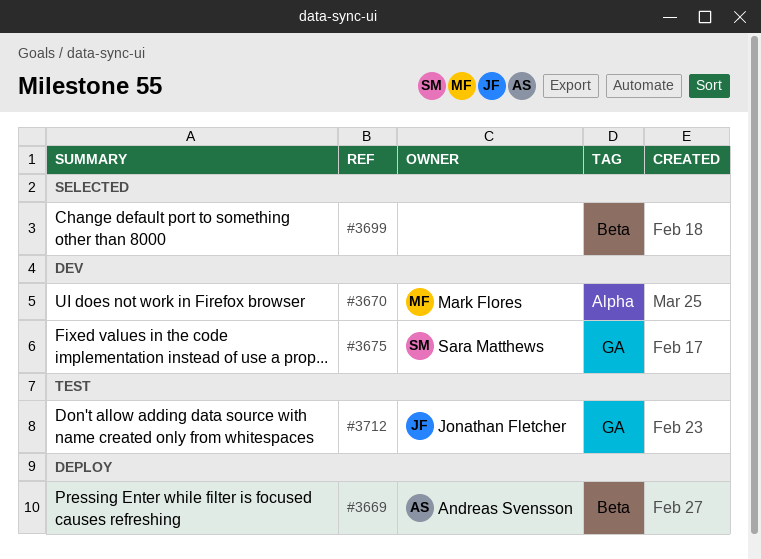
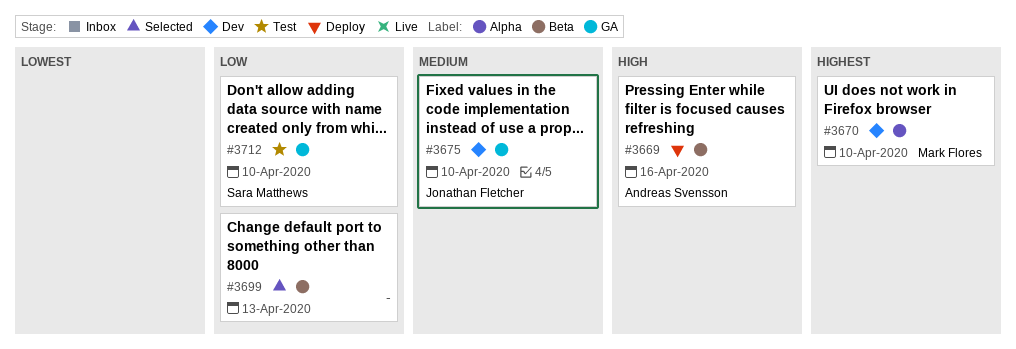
#3675, owner: Sara Matthews -> Jonathan Fletcher
#3712, owner: Jonathan Fletcher -> Sara Matthews

